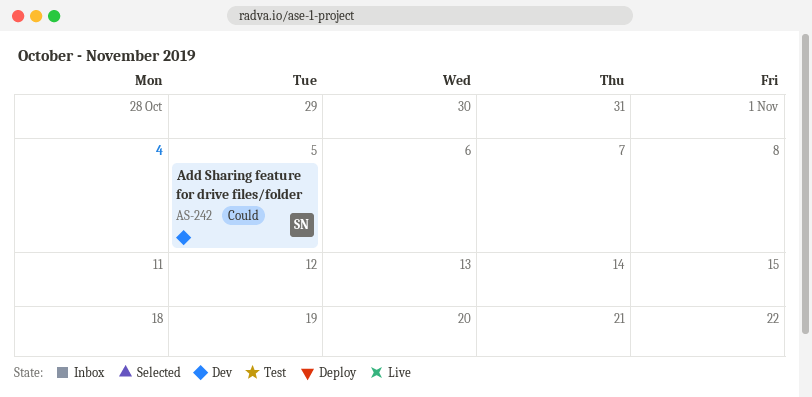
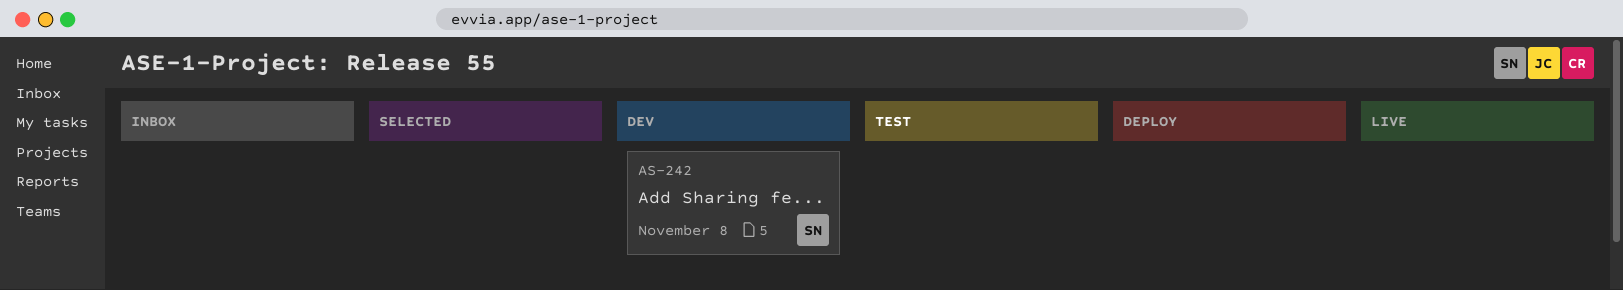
AS-242, due: Nov 5 -> Nov 8

